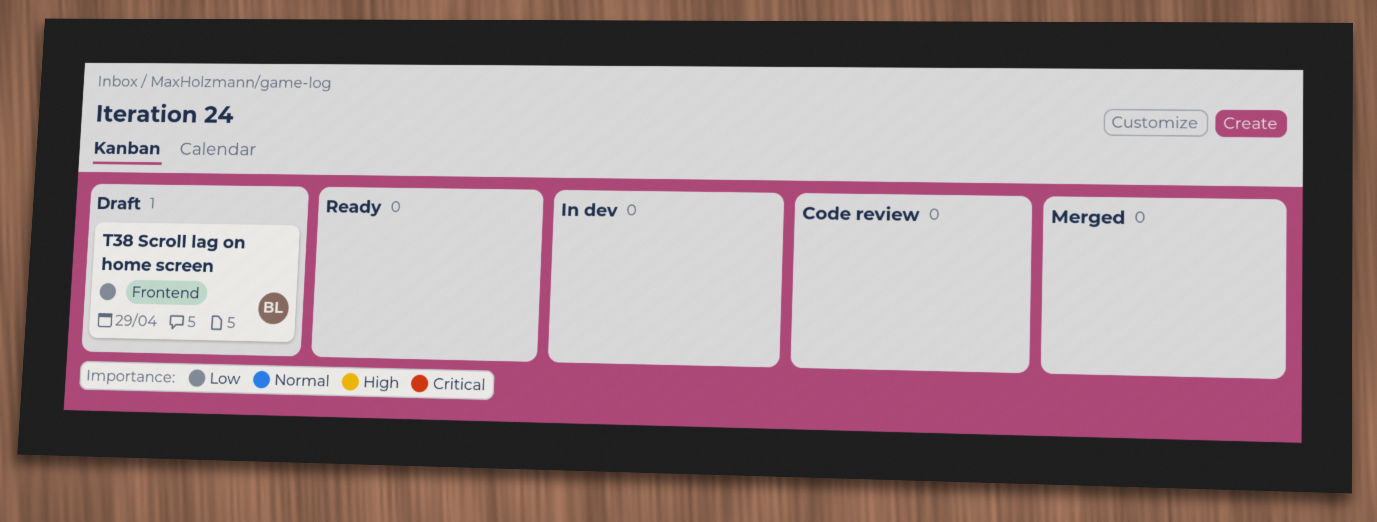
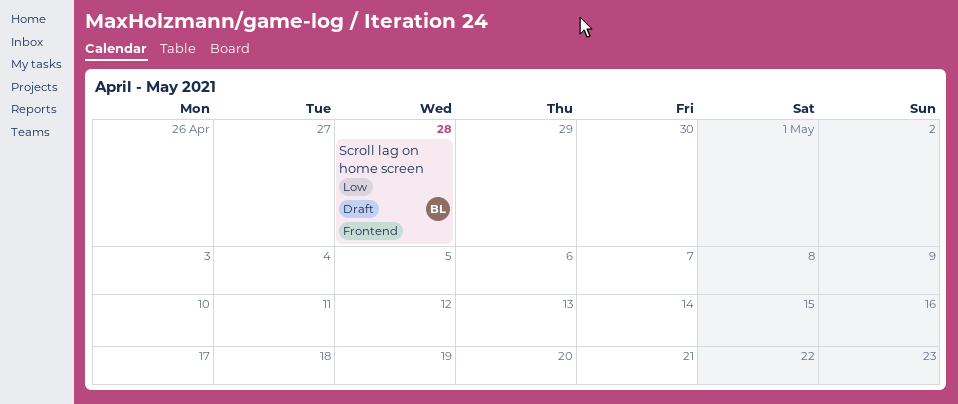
Scroll lag on home screen, due: Apr 29 -> Apr 28

